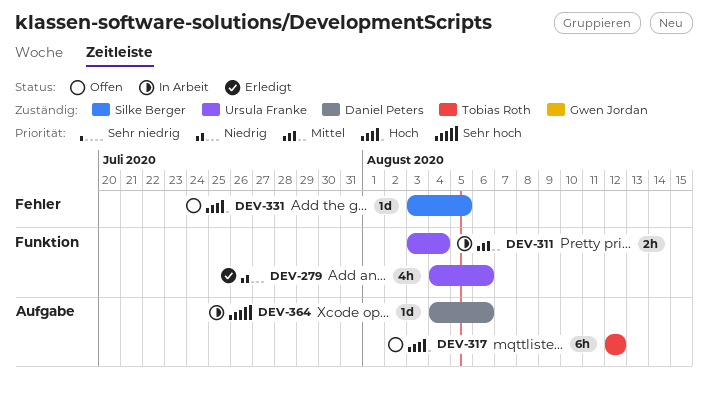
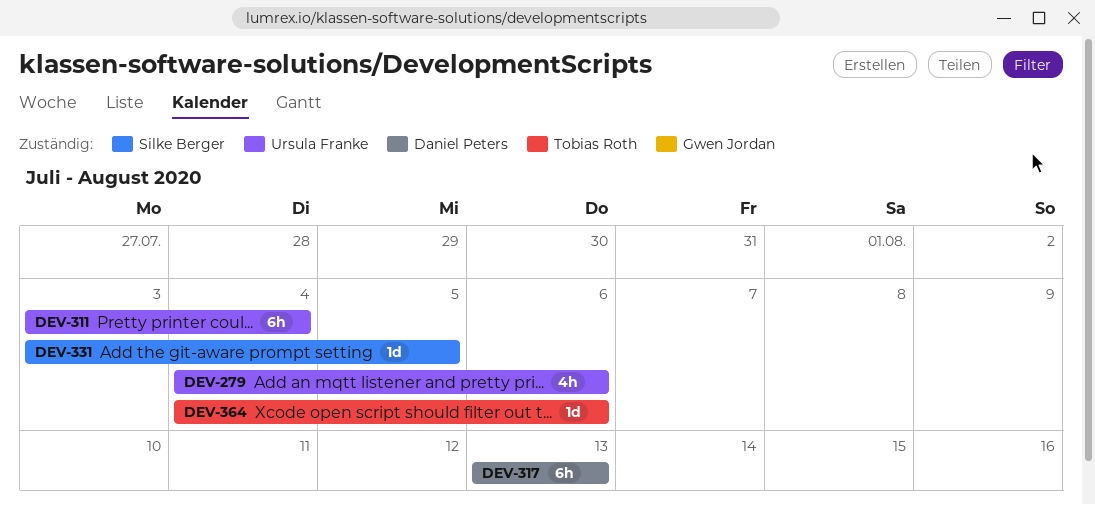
DEV-311, estimate: 2h -> 6h
DEV-317, owner: Tobias Roth -> Daniel Peters
DEV-317, start: Aug 12 -> Aug 13
DEV-317, due: Aug 12 -> Aug 13
DEV-364, owner: Daniel Peters -> Tobias Roth

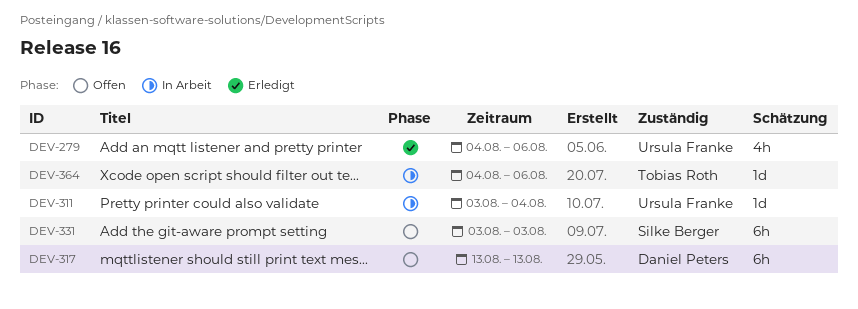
DEV-311, estimate: 6h -> 1d
DEV-331, estimate: 1d -> 6h
DEV-331, due: Aug 5 -> Aug 3

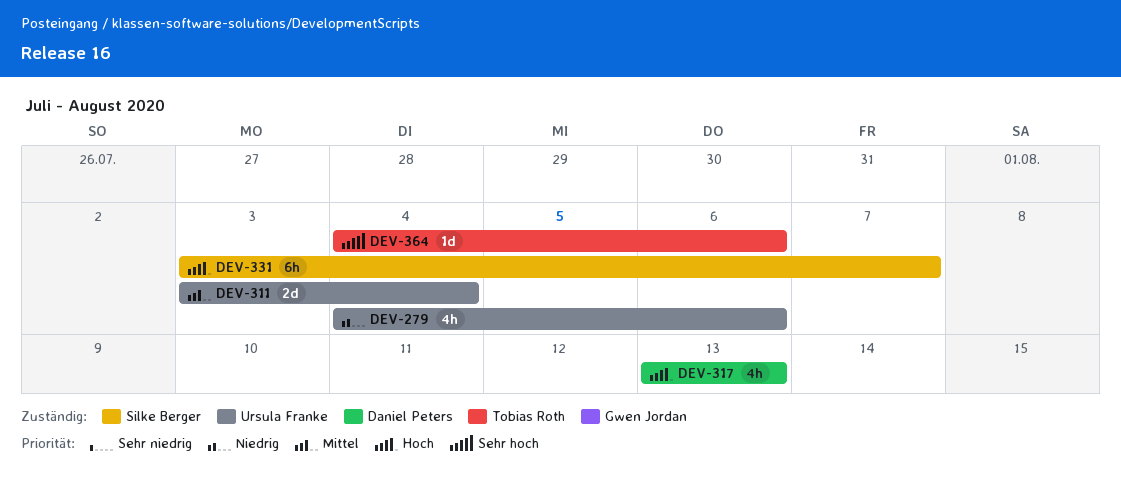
DEV-311, estimate: 1d -> 2d
DEV-317, estimate: 6h -> 4h
DEV-331, due: Aug 3 -> Aug 7

